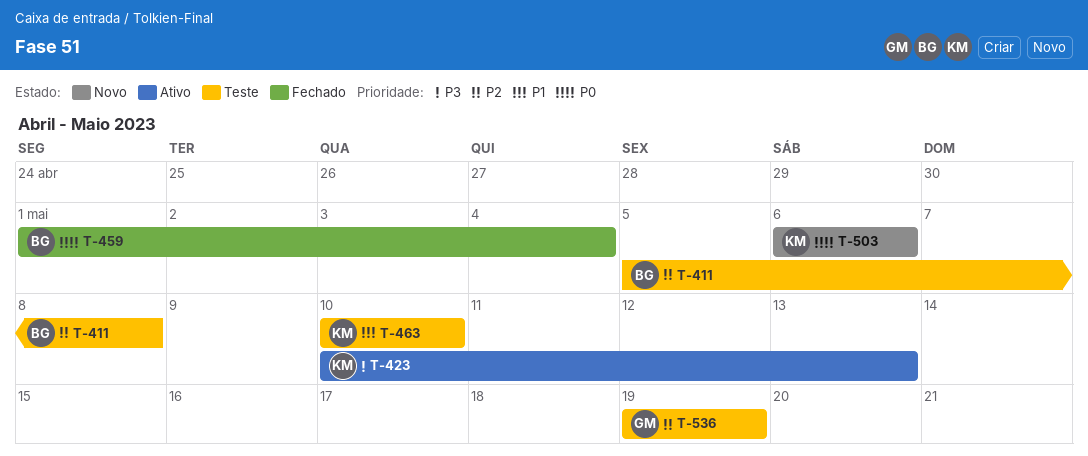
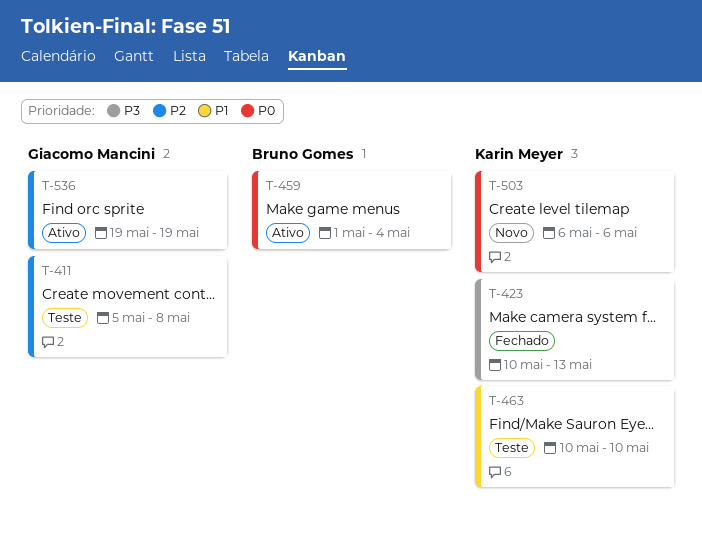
T-411, owner: Bruno Gomes -> Giacomo Mancini
T-423, status: Ativo -> Fechado
T-459, status: Fechado -> Ativo
T-536, status: Teste -> Ativo

